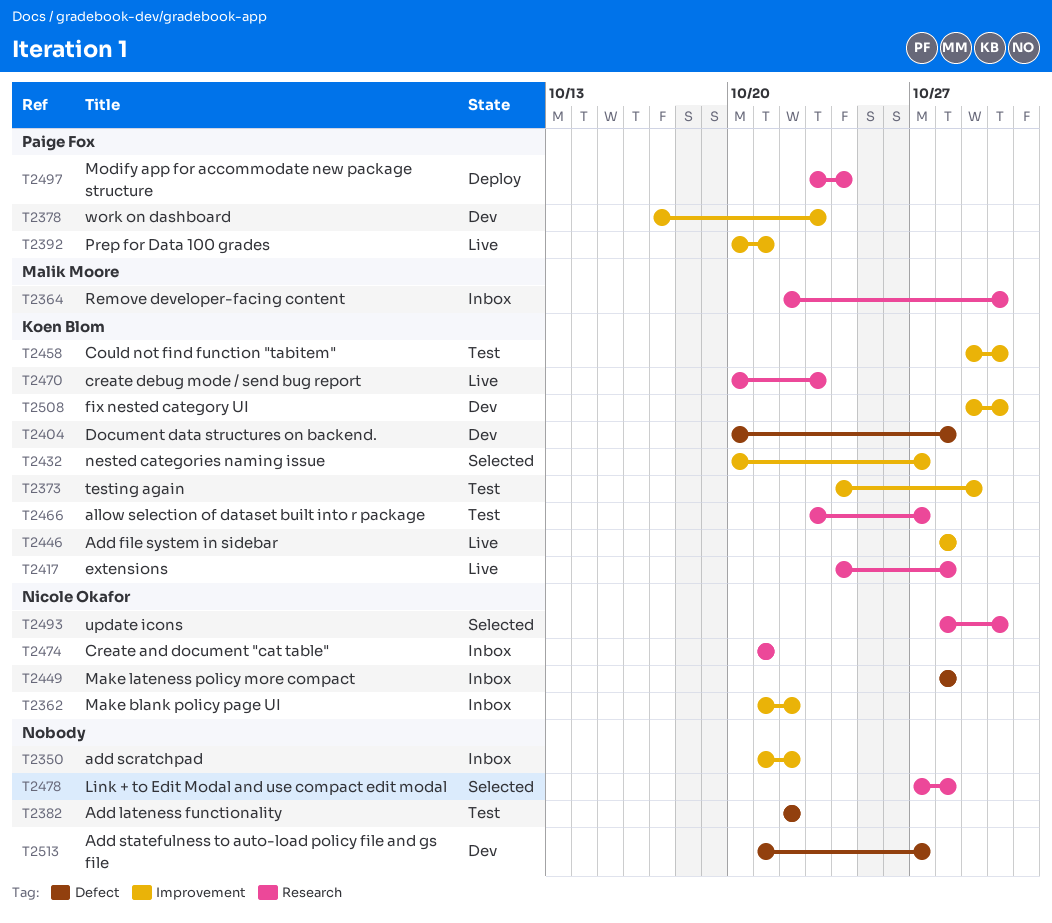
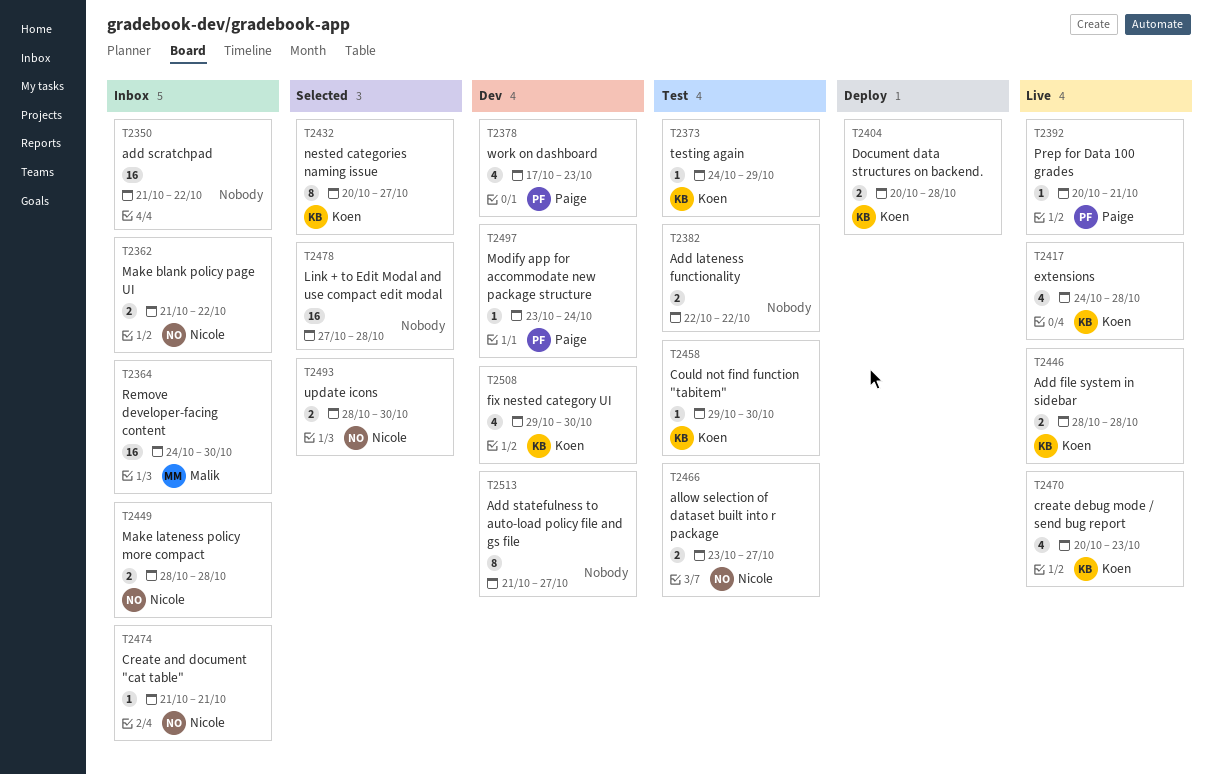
T2364, start: Oct 22 -> Oct 24
T2404, status: Dev -> Deploy
T2466, owner: Koen Blom -> Nicole Okafor
T2497, status: Deploy -> Dev

